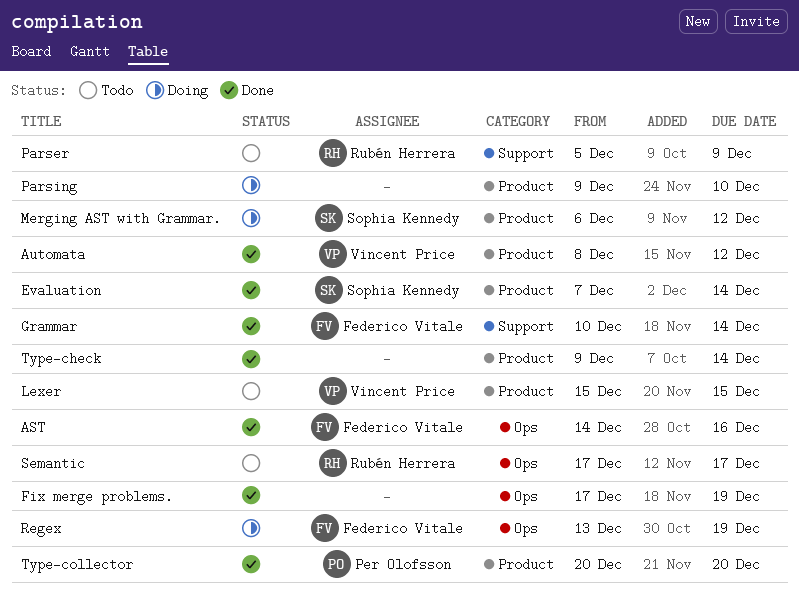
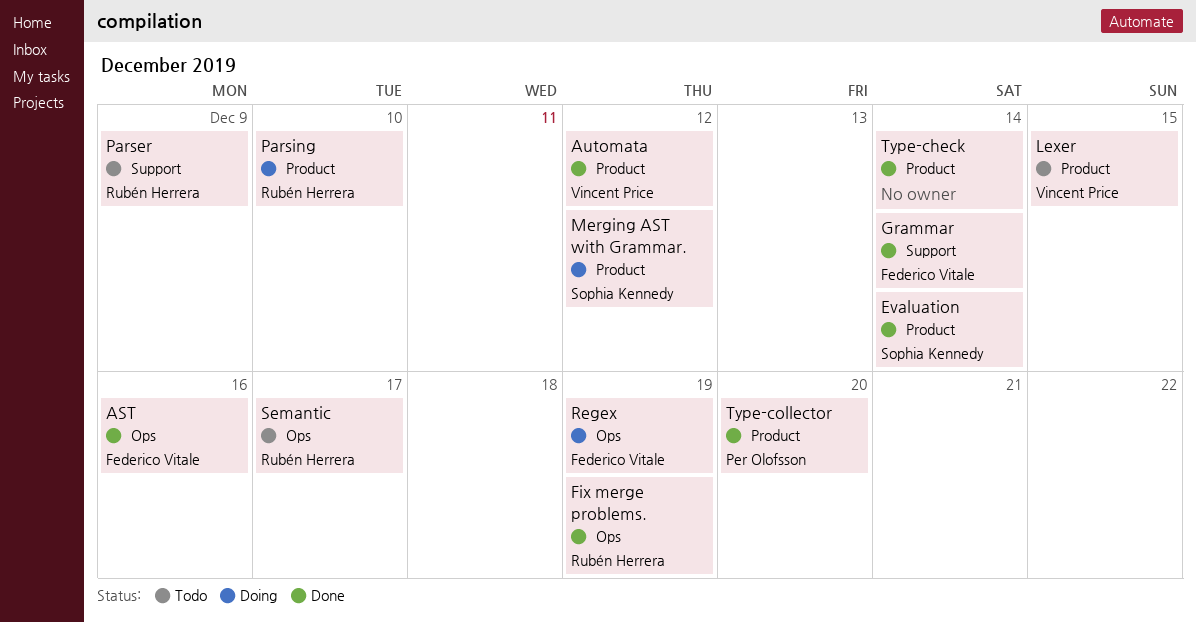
Fix merge problems., owner: none -> Rubén Herrera
Parsing, owner: none -> Rubén Herrera

